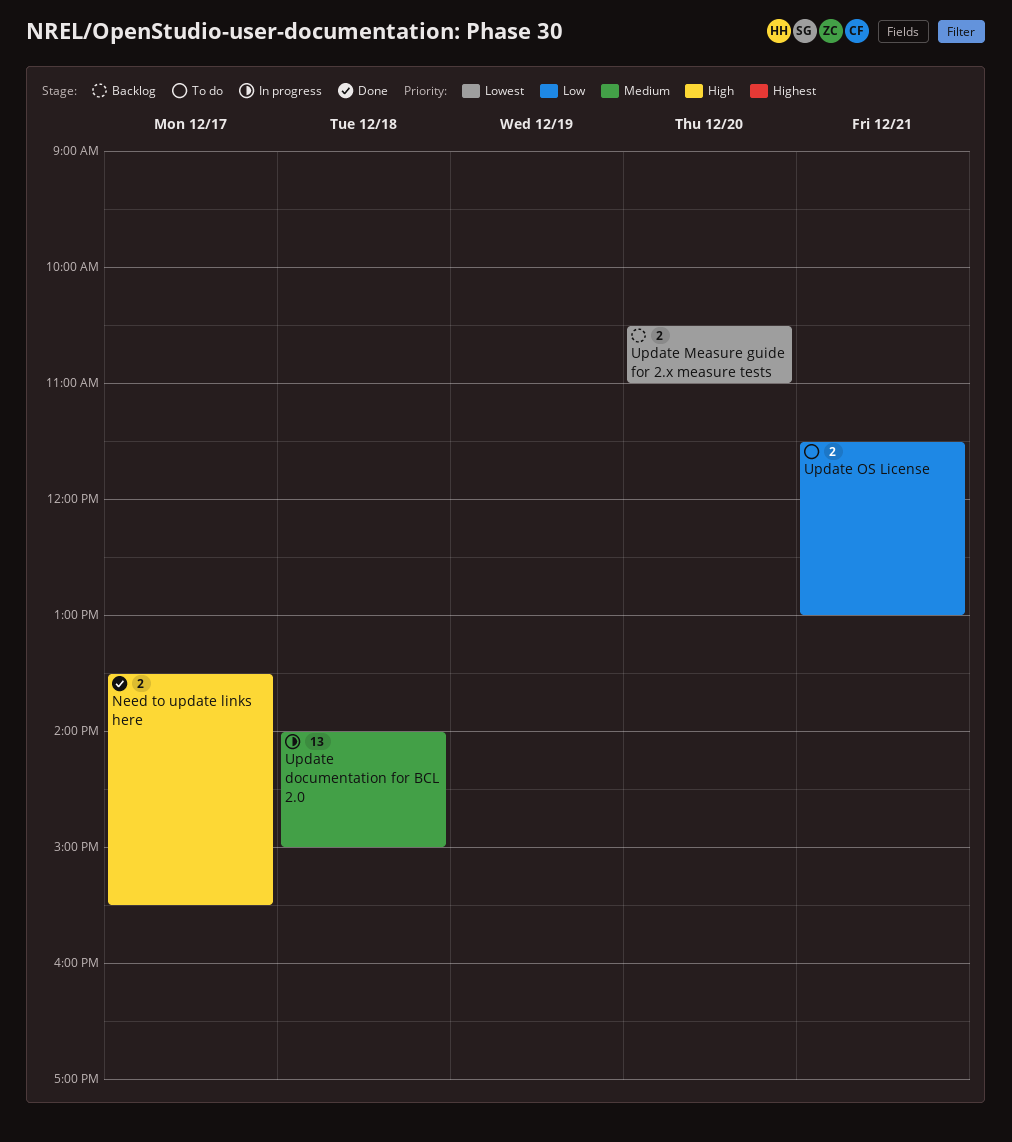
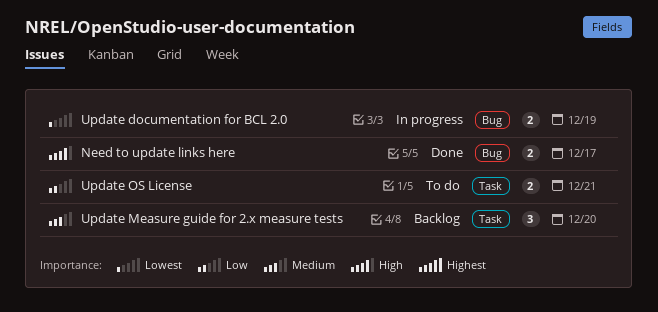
Update documentation for BCL 2.0, priority: Medium -> Lowest
Update documentation for BCL 2.0, estimate: 13 -> 2
Update documentation for BCL 2.0, day: Dec 18 -> Dec 19
Update Measure guide for 2.x measure tests, priority: Lowest -> Medium
Update Measure guide for 2.x measure tests, estimate: 2 -> 3

